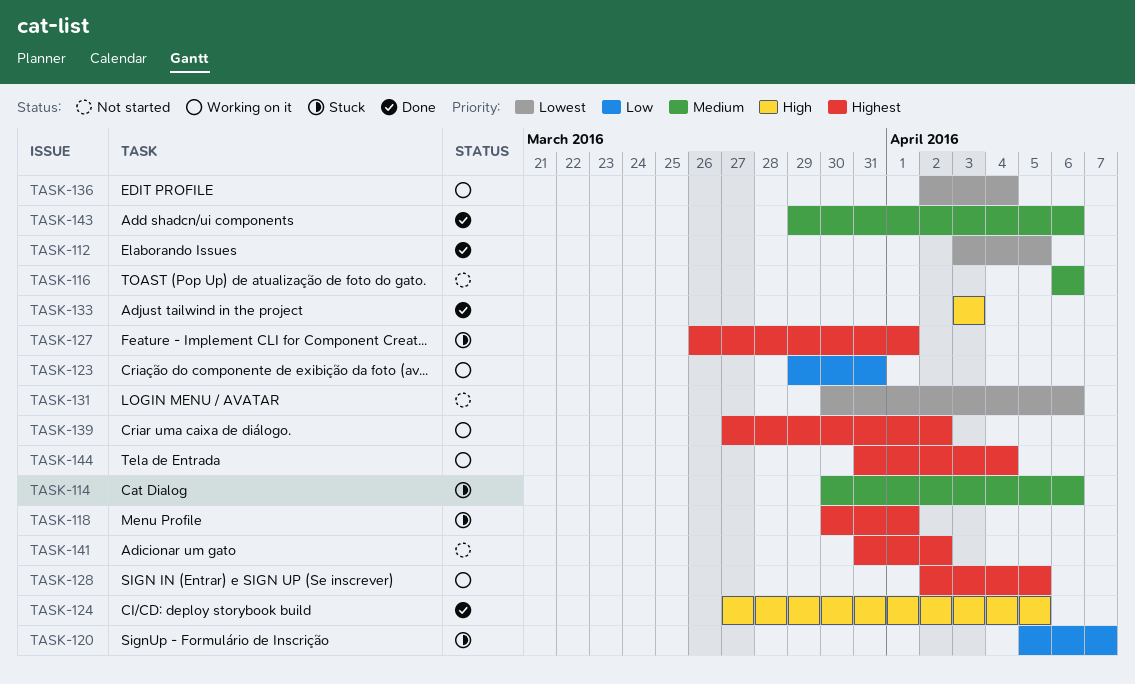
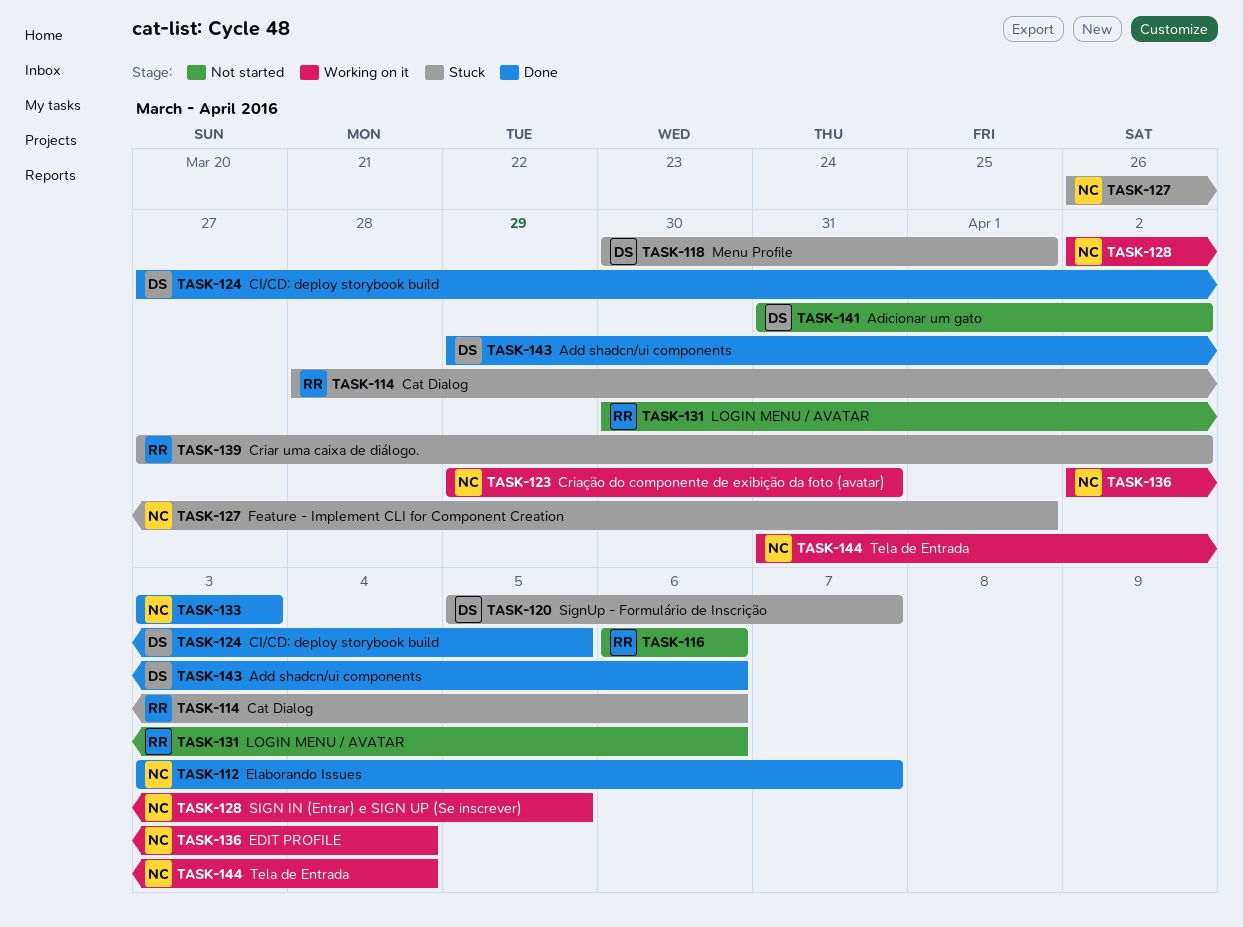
TASK-112, due: Apr 5 -> Apr 7
TASK-114, start: Mar 30 -> Mar 28
TASK-139, status: Working on it -> Stuck

